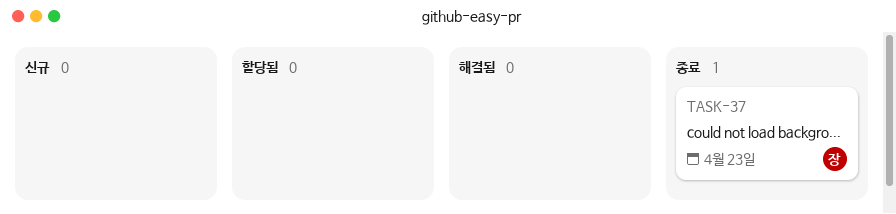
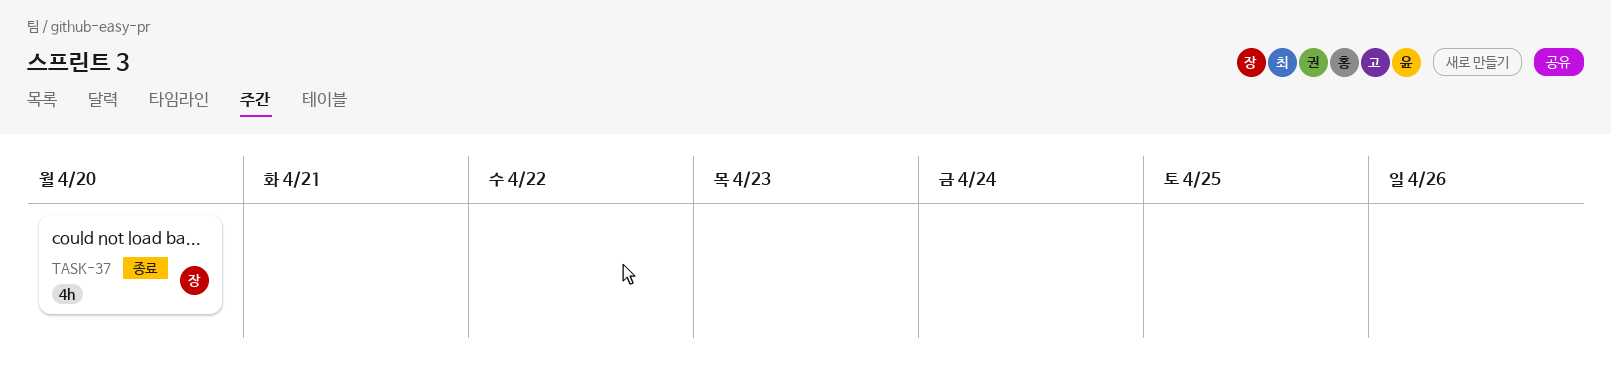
TASK-37, due: Apr 23 -> Apr 20

